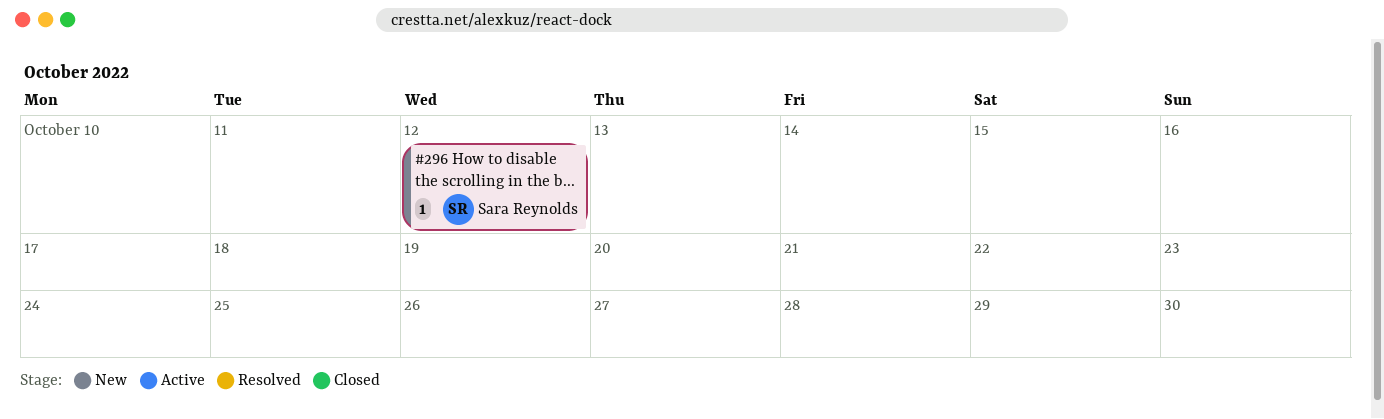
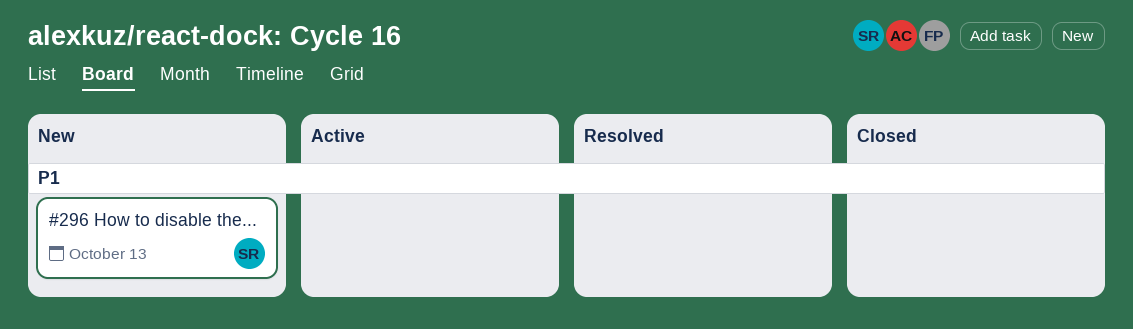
#296, due: Oct 12 -> Oct 13

